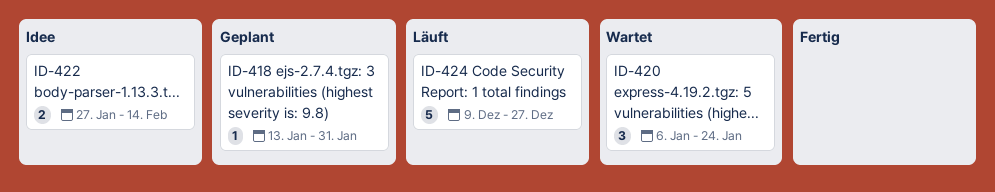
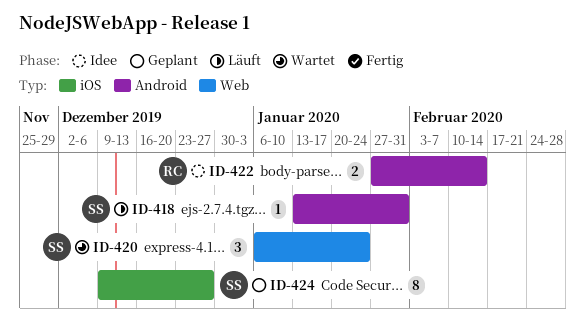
ID-418, status: Geplant -> Läuft
ID-424, status: Läuft -> Geplant
ID-424, estimate: 5 -> 8

